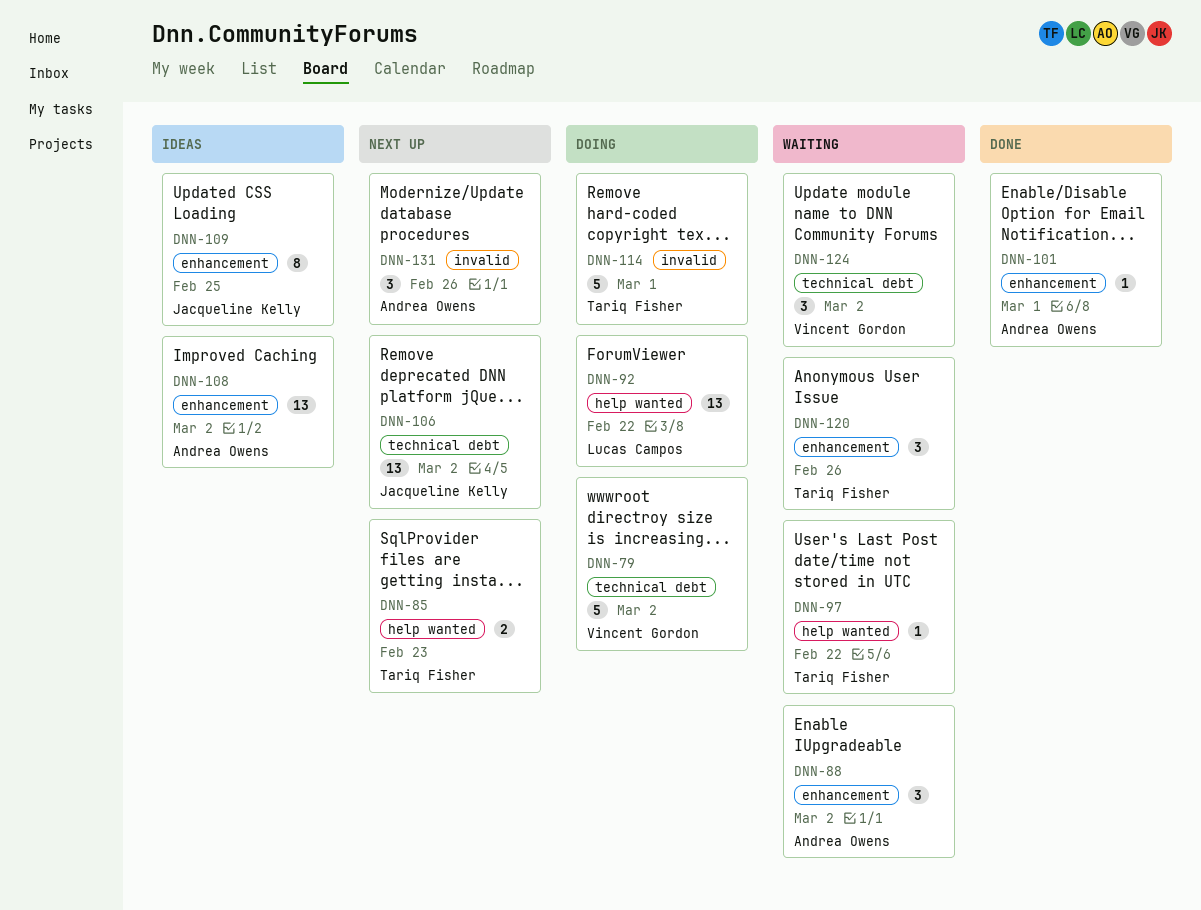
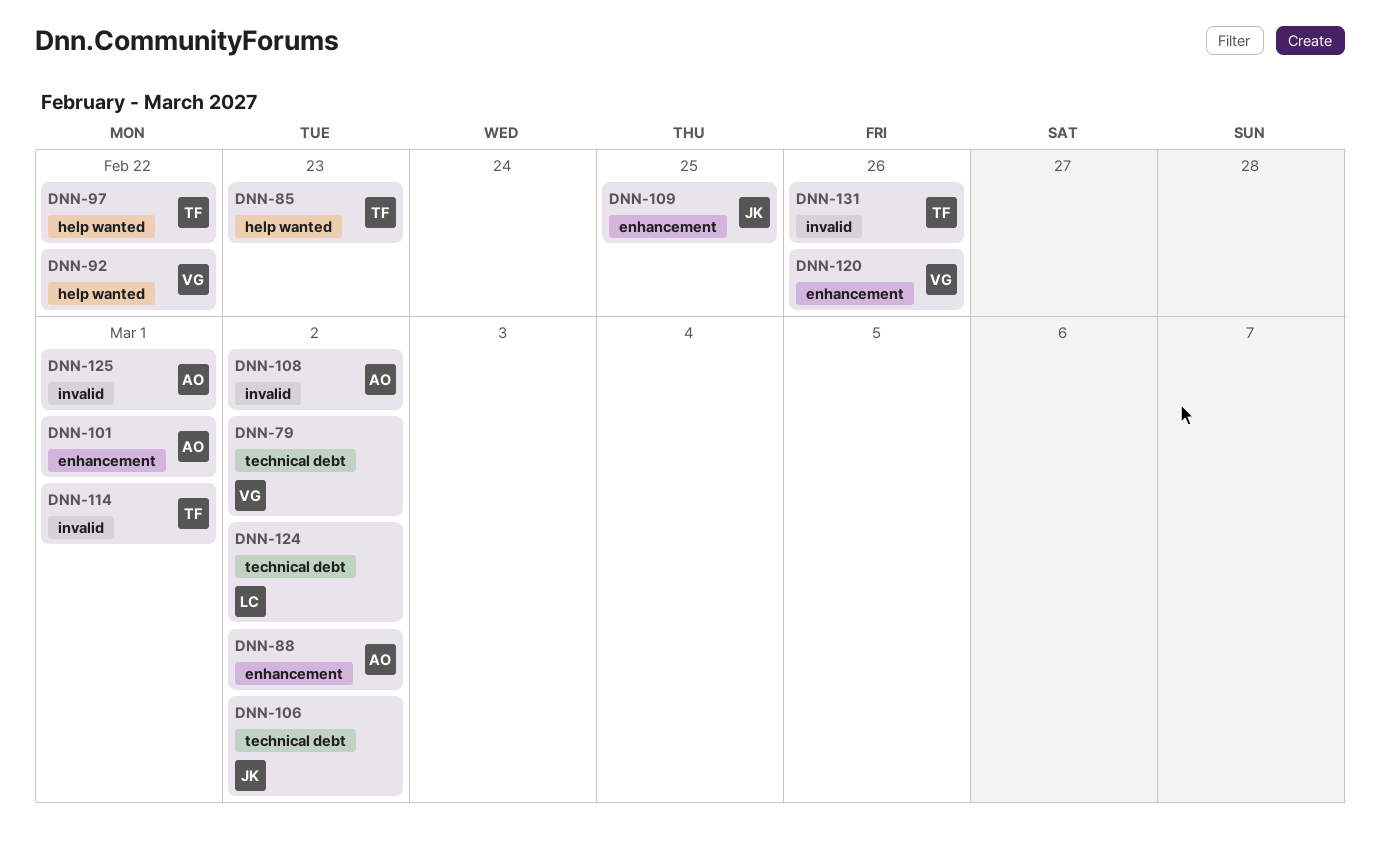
DNN-92, owner: Lucas Campos -> Vincent Gordon
DNN-108, label: enhancement -> invalid
DNN-120, owner: Tariq Fisher -> Vincent Gordon
DNN-124, owner: Vincent Gordon -> Lucas Campos
DNN-125: none -> present
DNN-131, owner: Andrea Owens -> Tariq Fisher

